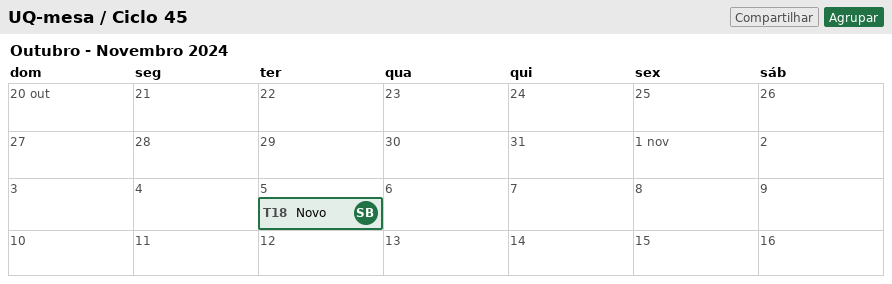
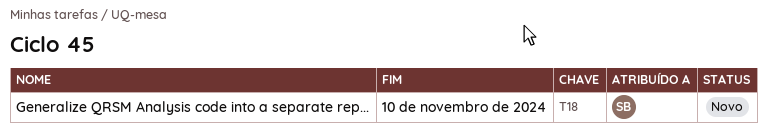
T18, due: Nov 5 -> Nov 10

